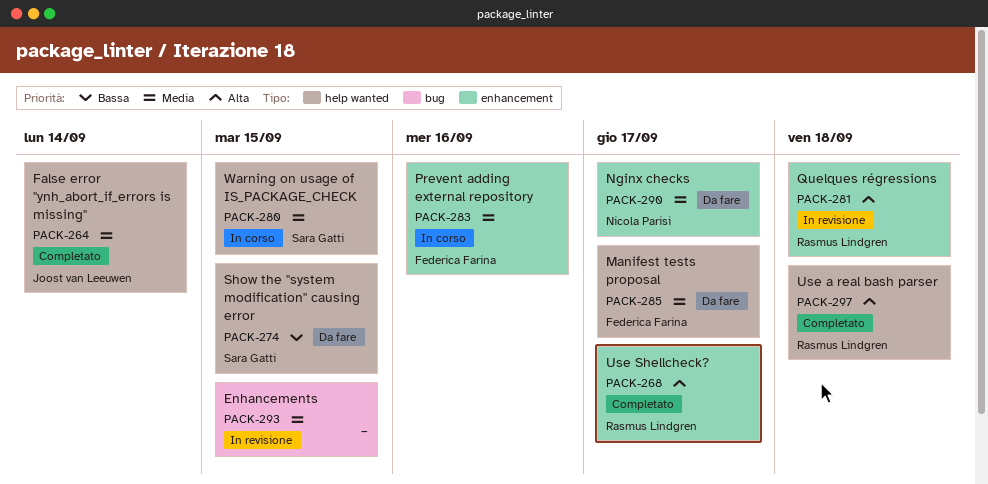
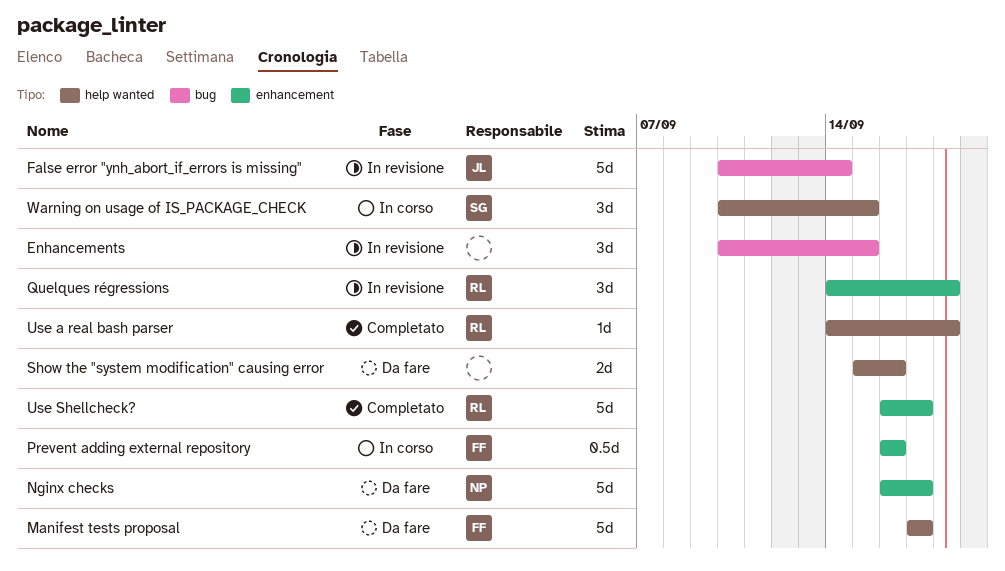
False error "ynh_abort_if_errors is missing", status: Completato -> In revisione
False error "ynh_abort_if_errors is missing", label: help wanted -> bug
Show the "system modification" causing error, owner: Sara Gatti -> none
Show the "system modification" causing error, due: Sep 15 -> Sep 16

